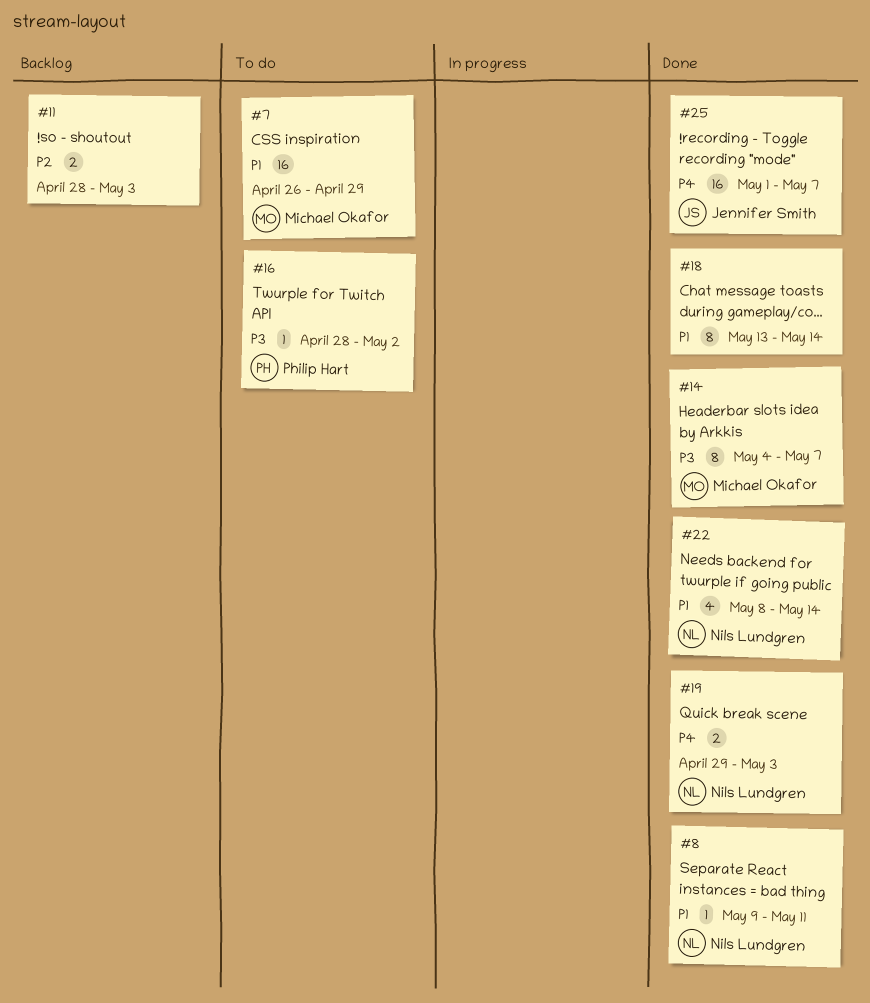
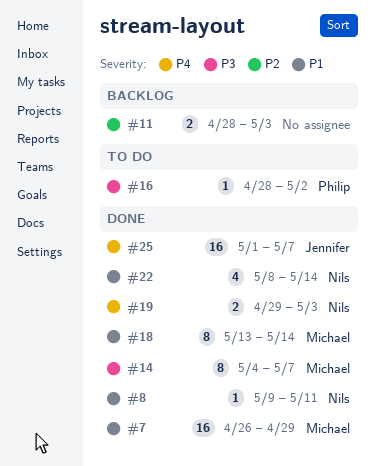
#7, status: To do -> Done
#18, owner: none -> Michael Okafor

